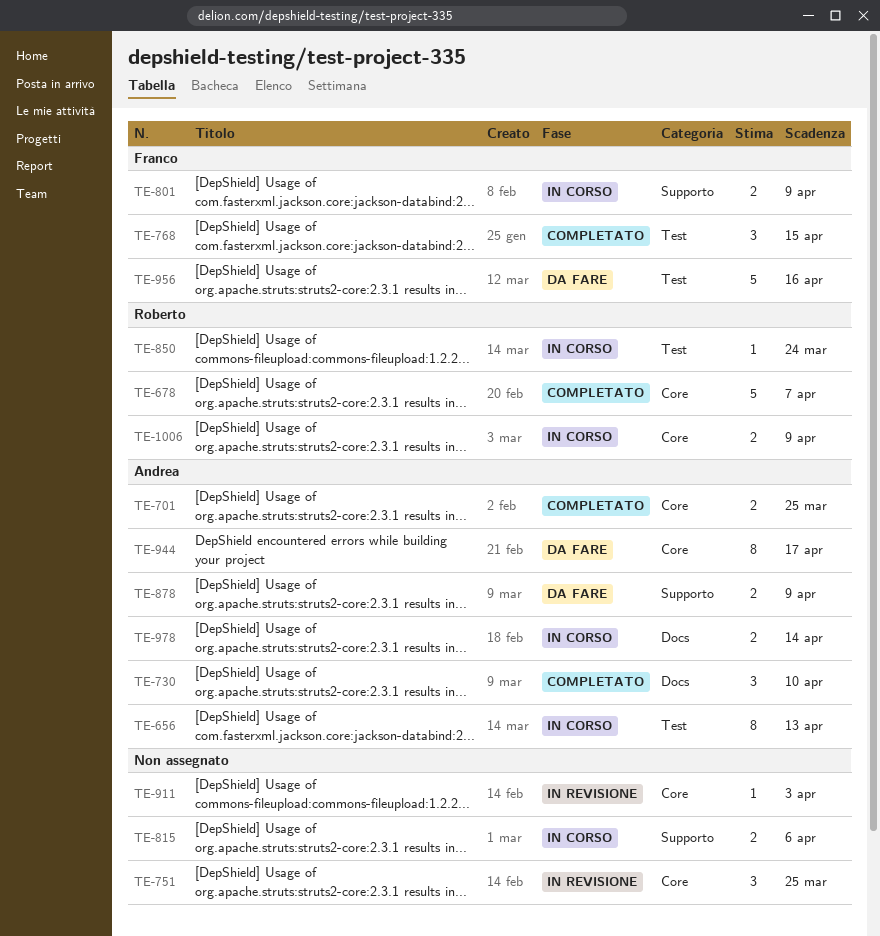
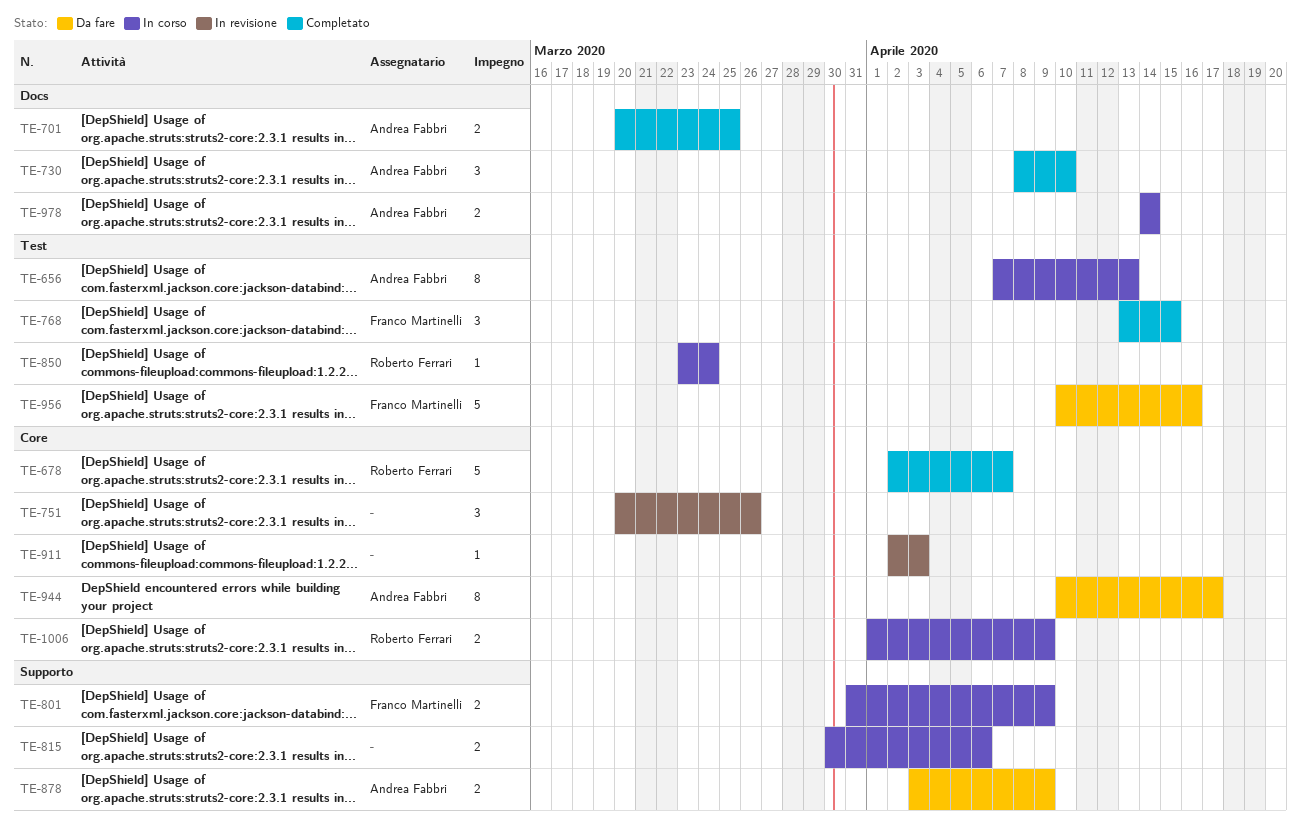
TE-701, label: Core -> Docs
TE-751, due: Mar 25 -> Mar 26

